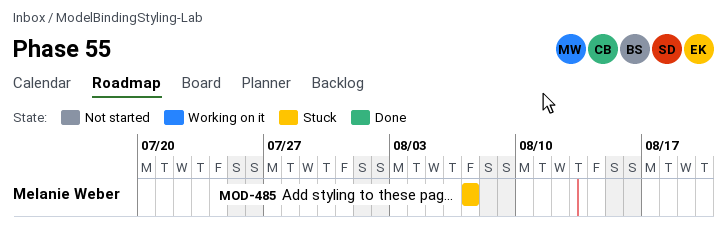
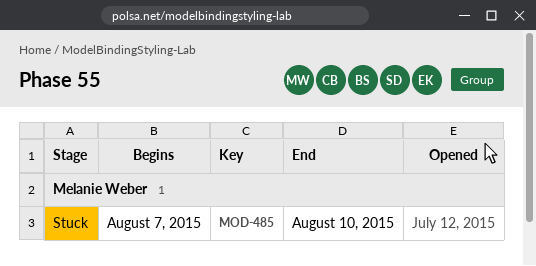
MOD-485, due: Aug 7 -> Aug 10

